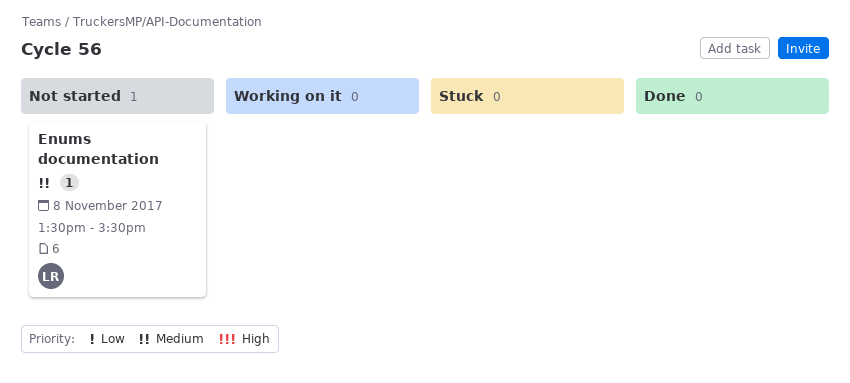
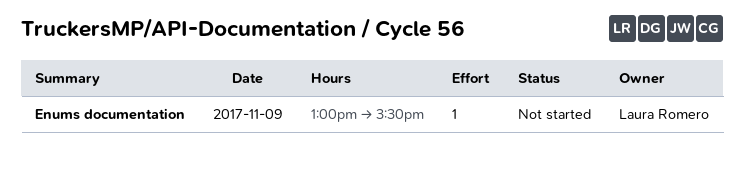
Enums documentation, day: Nov 8 -> Nov 9
Enums documentation, begins: 13:30 -> 13:00

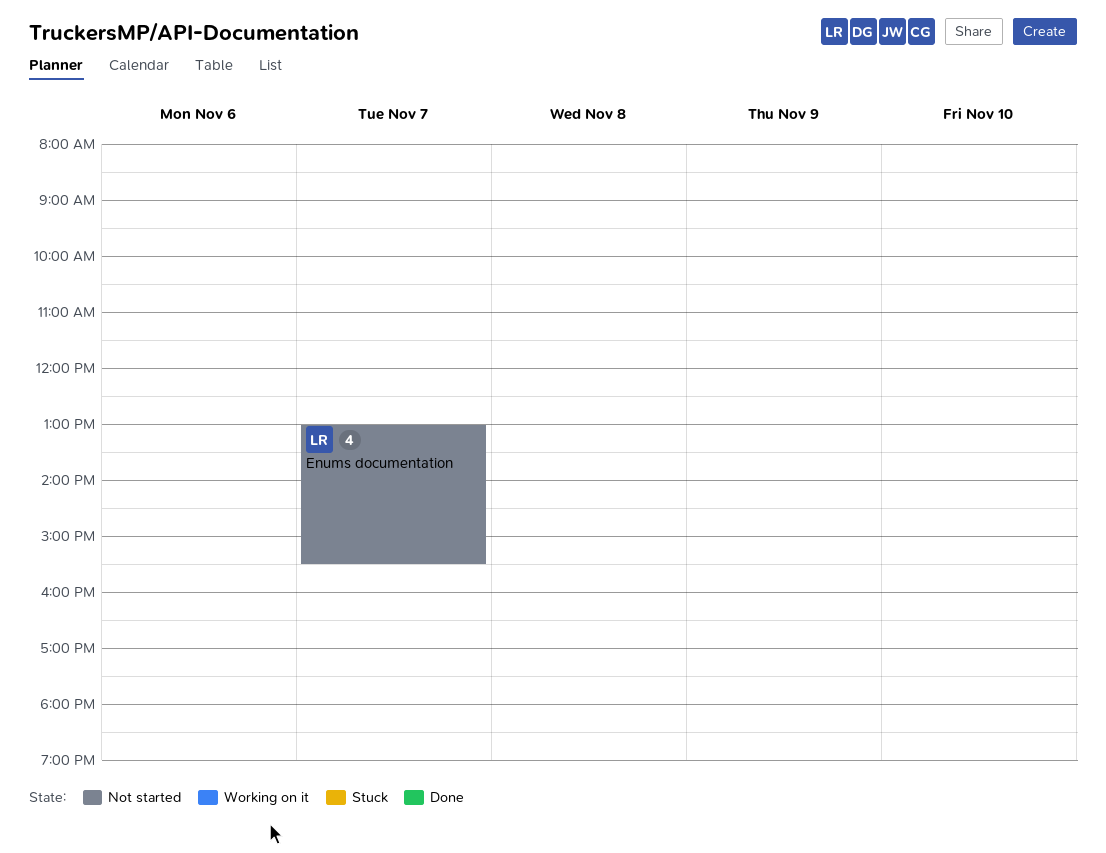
Enums documentation, estimate: 1 -> 4
Enums documentation, day: Nov 9 -> Nov 7

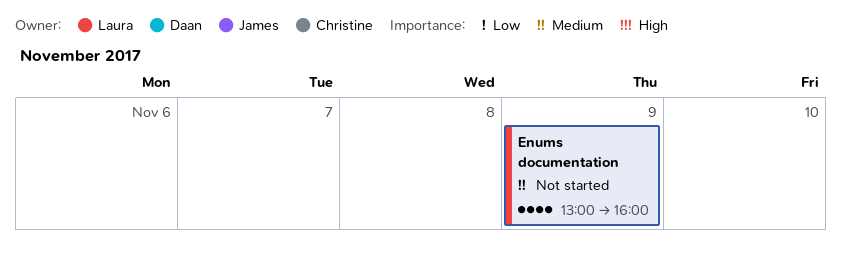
Enums documentation, day: Nov 7 -> Nov 9
Enums documentation, ends: 15:30 -> 16:00

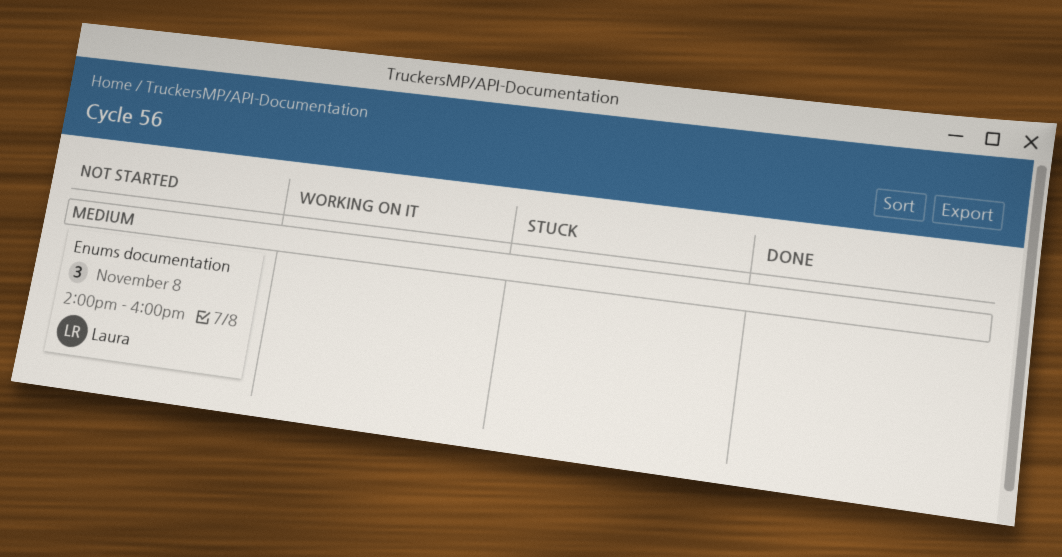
Enums documentation, estimate: 4 -> 3
Enums documentation, day: Nov 9 -> Nov 8
Enums documentation, begins: 13:00 -> 14:00

